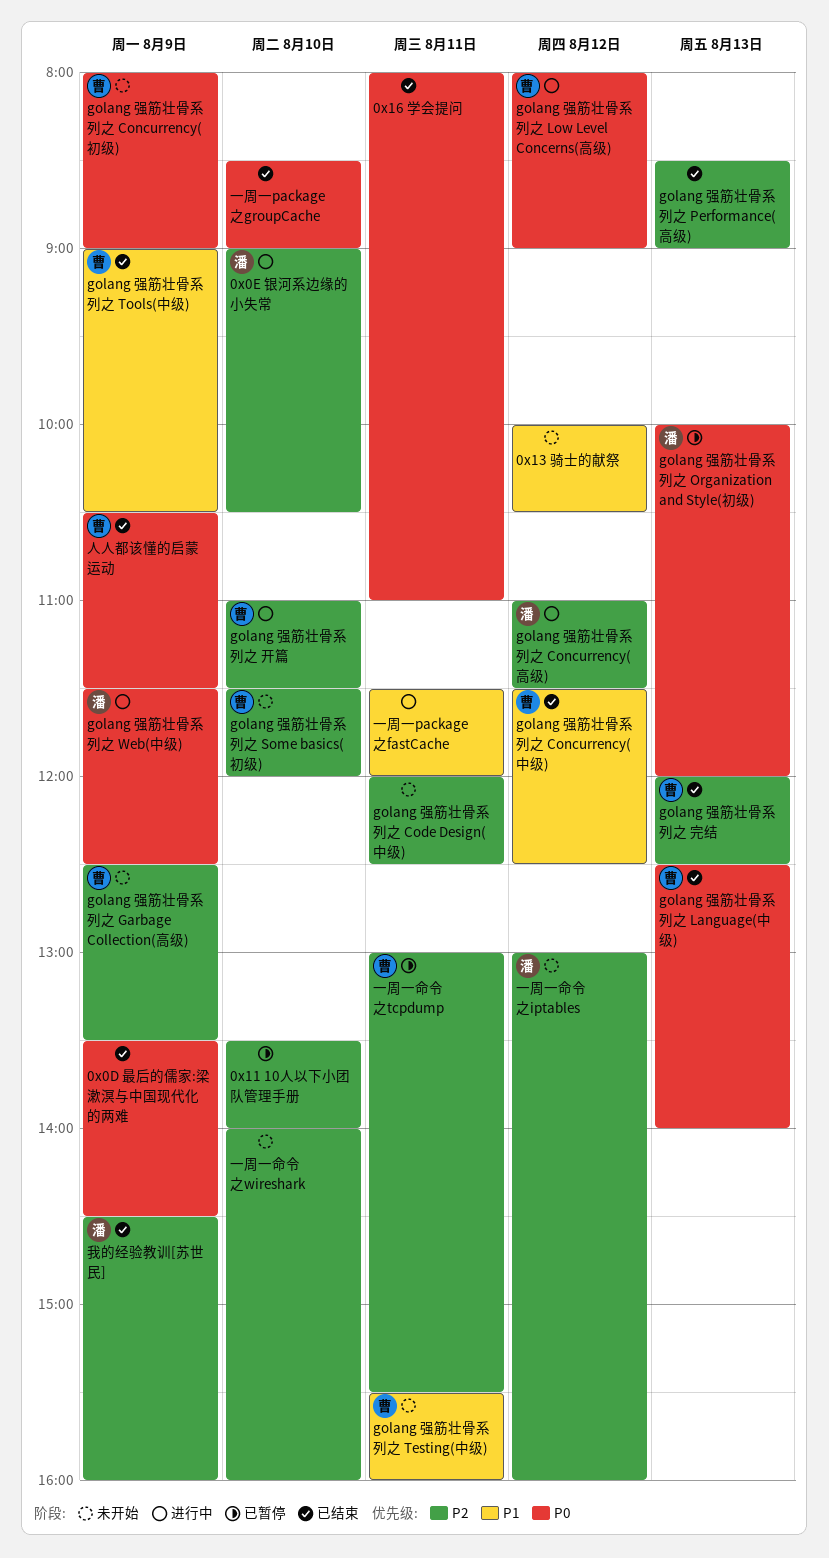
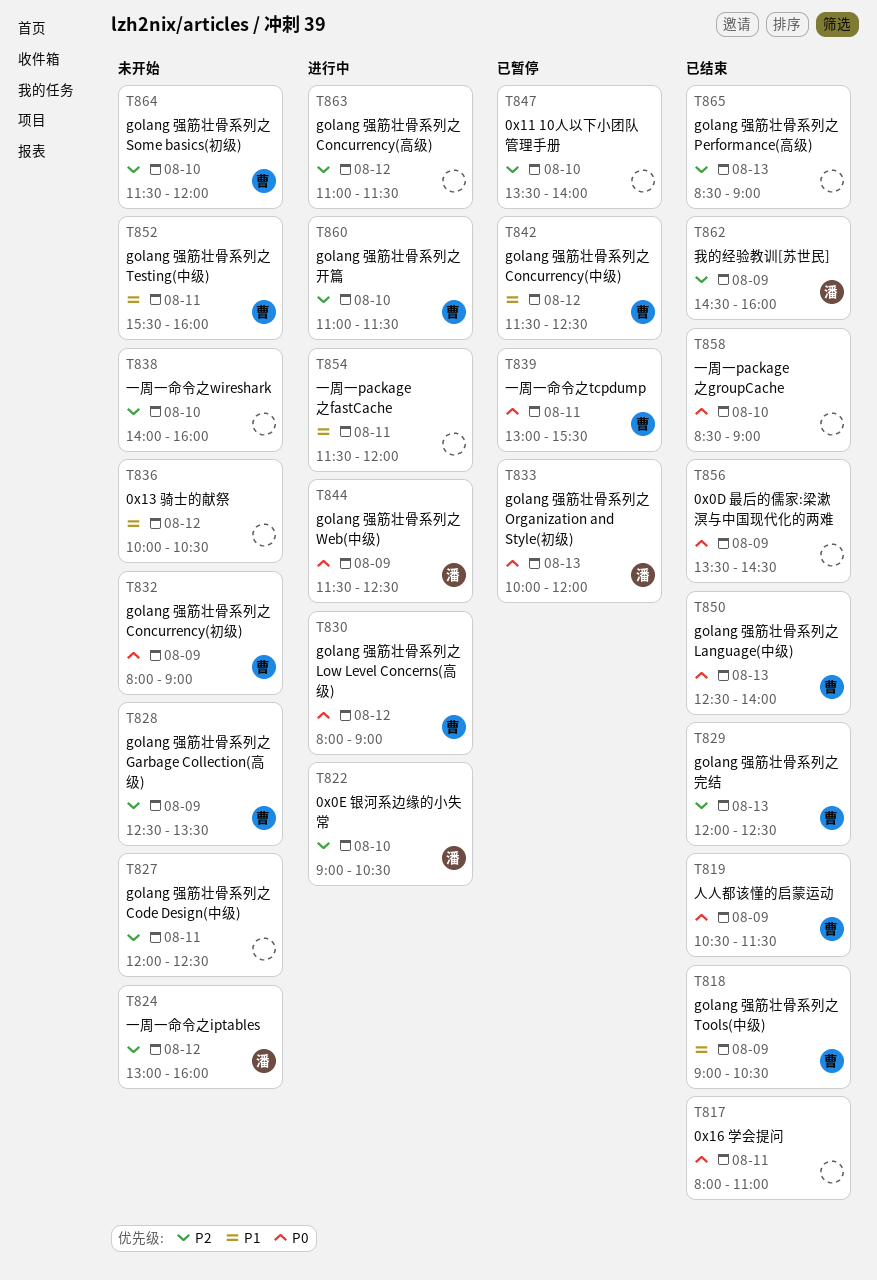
golang 强筋壮骨系列之 Concurrency(中级), status: 已结束 -> 已暂停
golang 强筋壮骨系列之 Concurrency(高级), owner: 潘 -> none
一周一命令之tcpdump, priority: P2 -> P0

